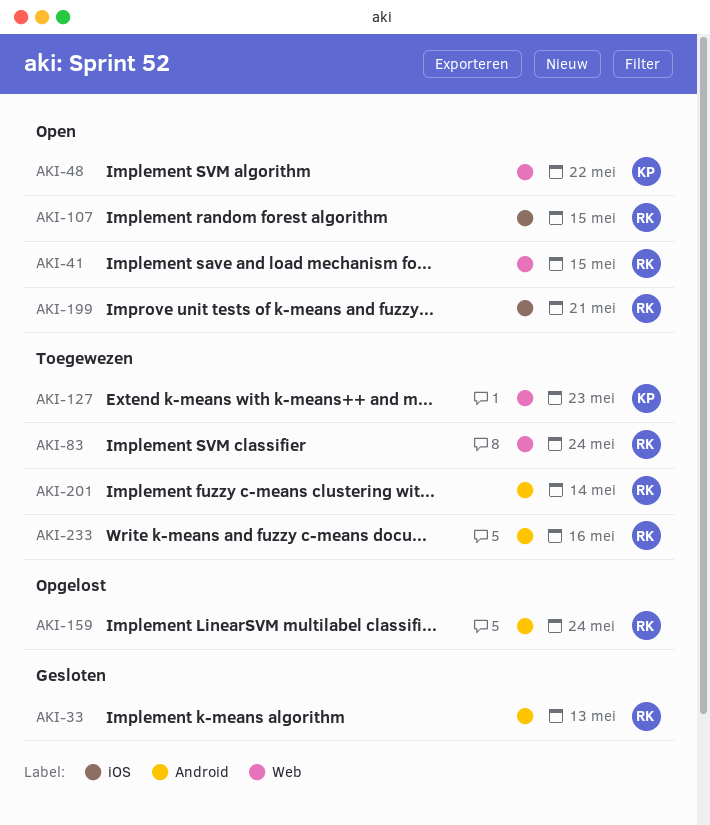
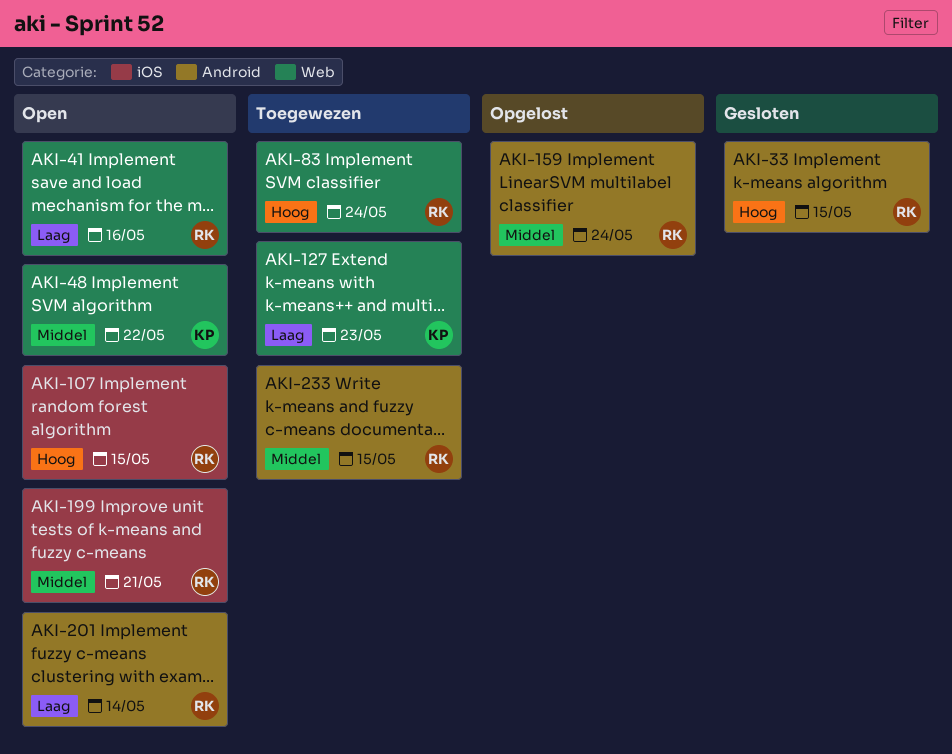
AKI-33, due: May 13 -> May 15
AKI-41, due: May 15 -> May 16
AKI-201, status: Toegewezen -> Open
AKI-233, due: May 16 -> May 15

